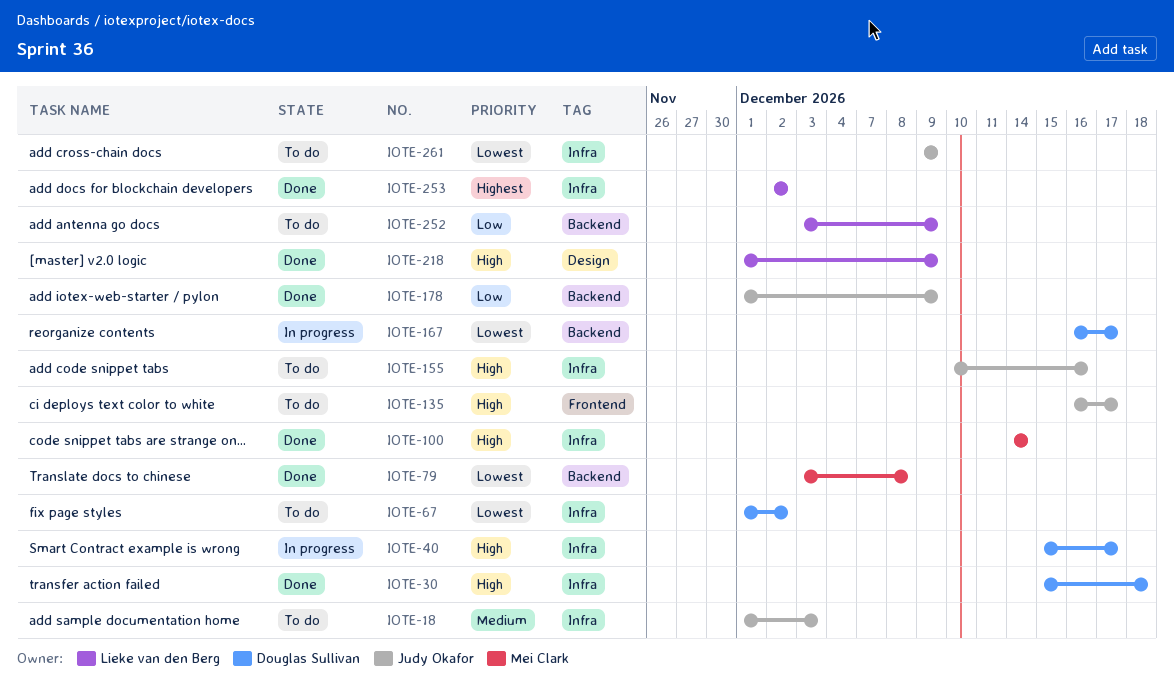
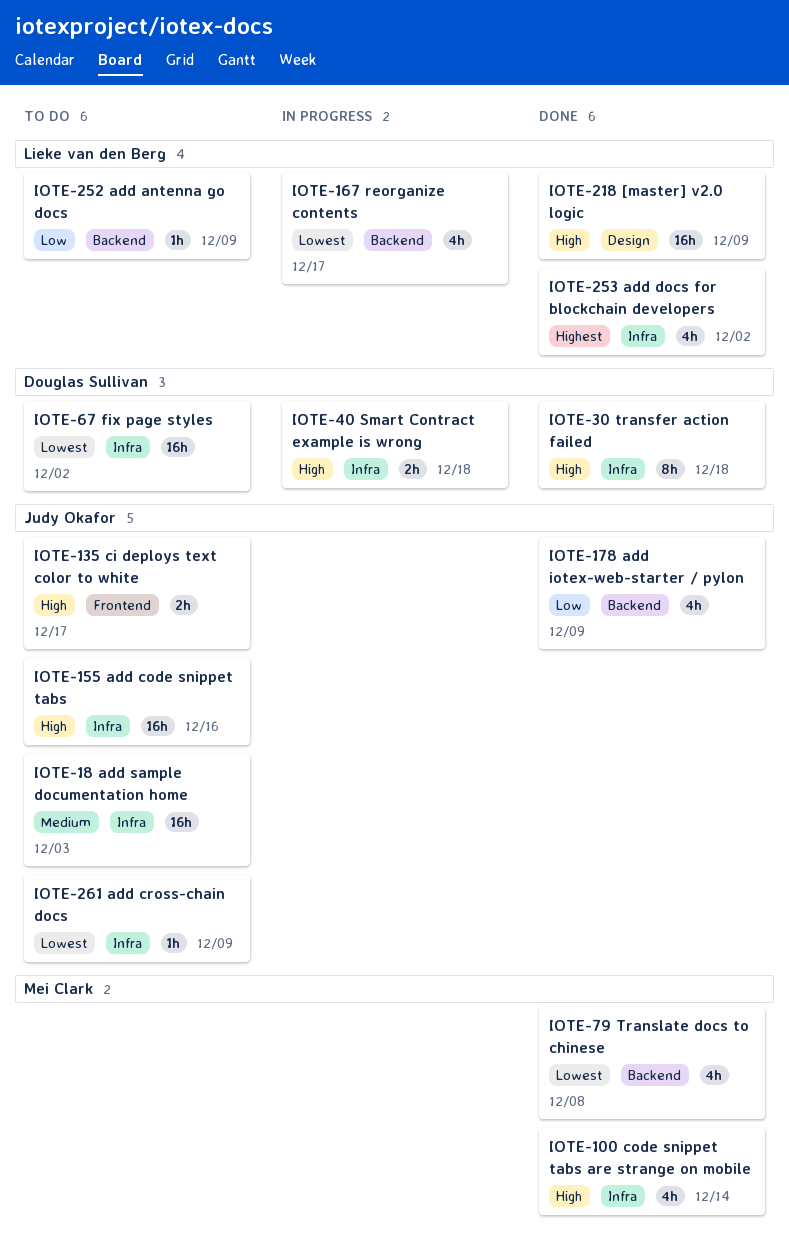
IOTE-40, due: Dec 17 -> Dec 18
IOTE-167, owner: Douglas Sullivan -> Lieke van den Berg

